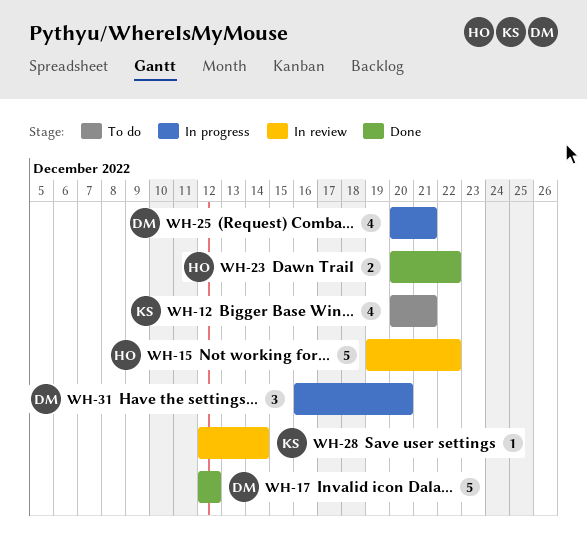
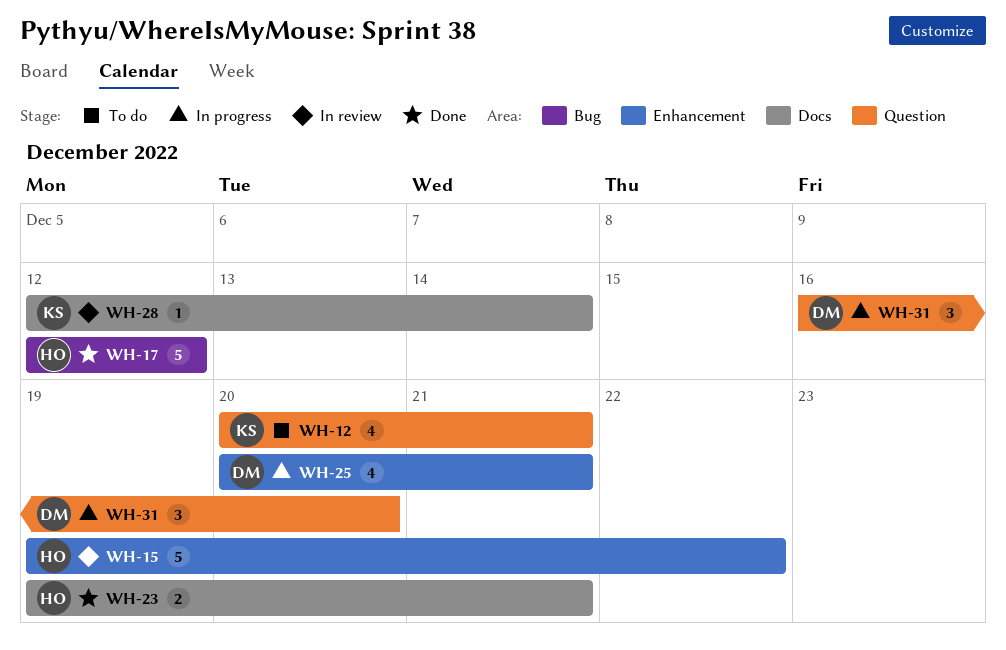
WH-17, owner: DM -> HO
WH-23, start: Dec 20 -> Dec 19
WH-23, due: Dec 22 -> Dec 21

